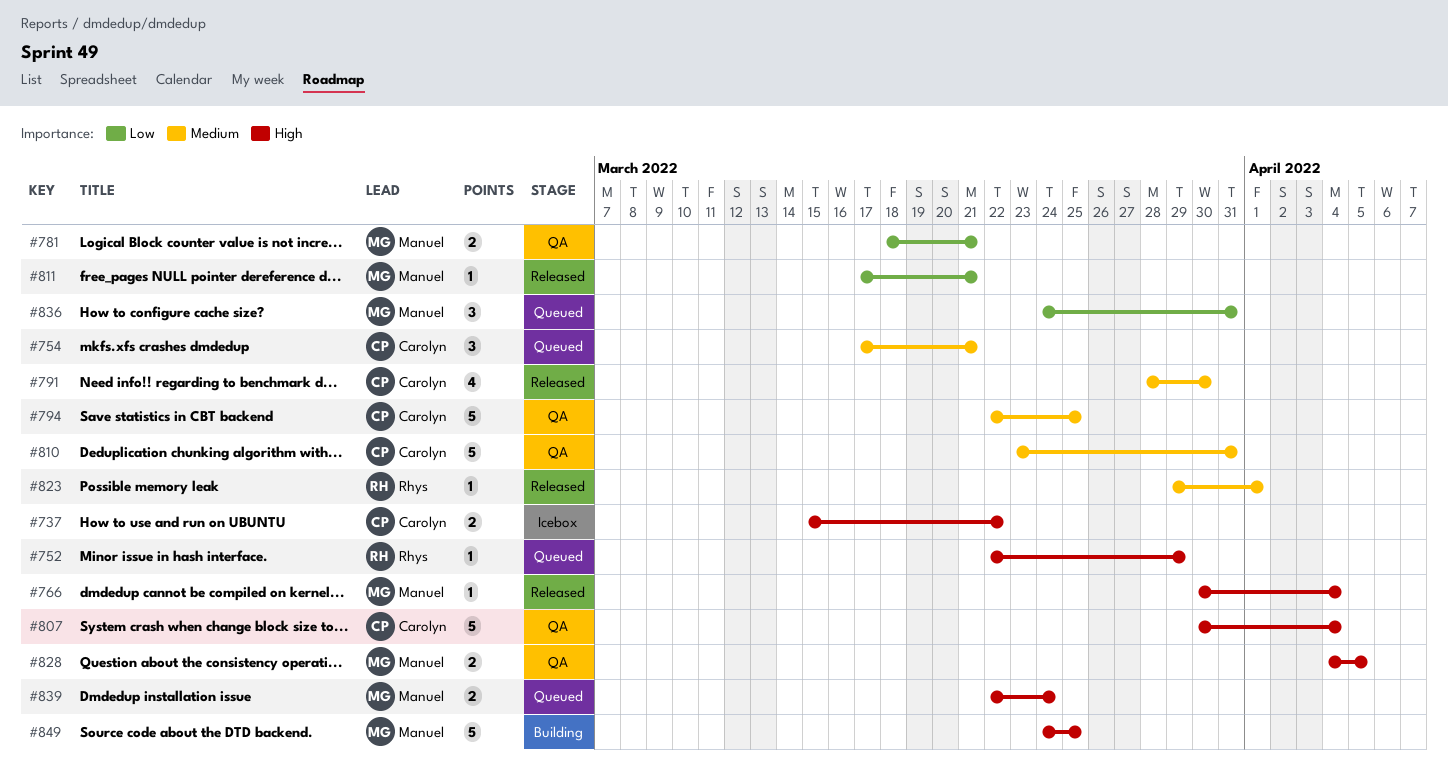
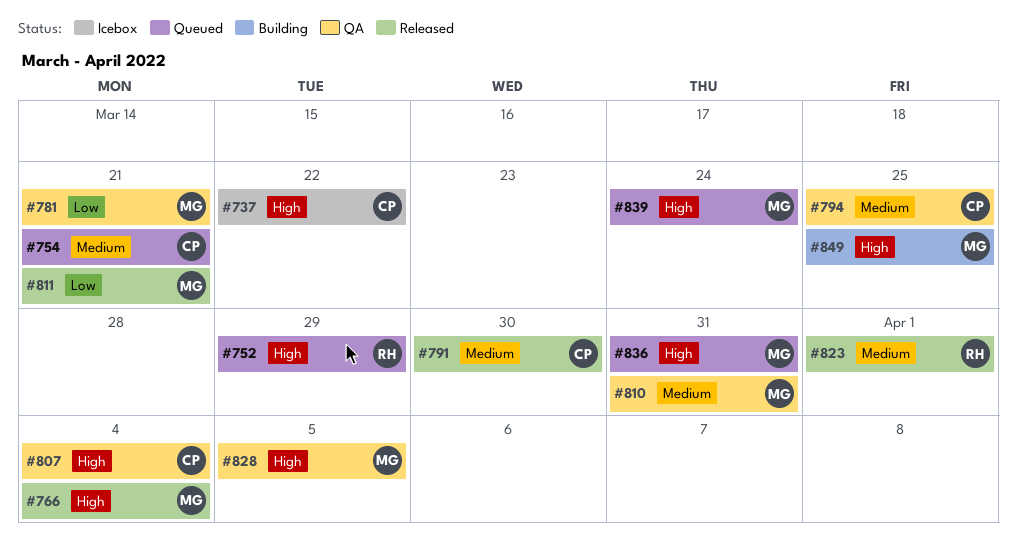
#810, owner: Carolyn -> Manuel
#836, priority: Low -> High

